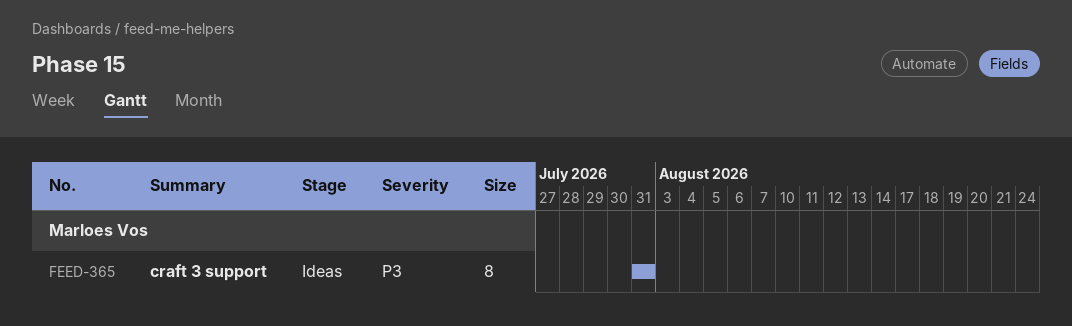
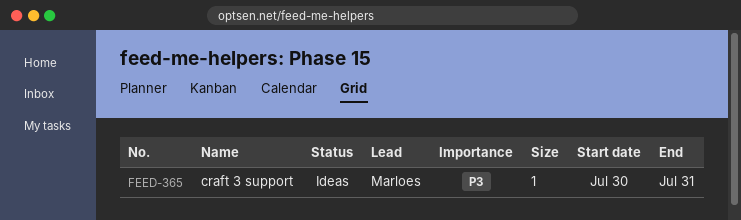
FEED-365, estimate: 8 -> 1
FEED-365, start: Jul 31 -> Jul 30

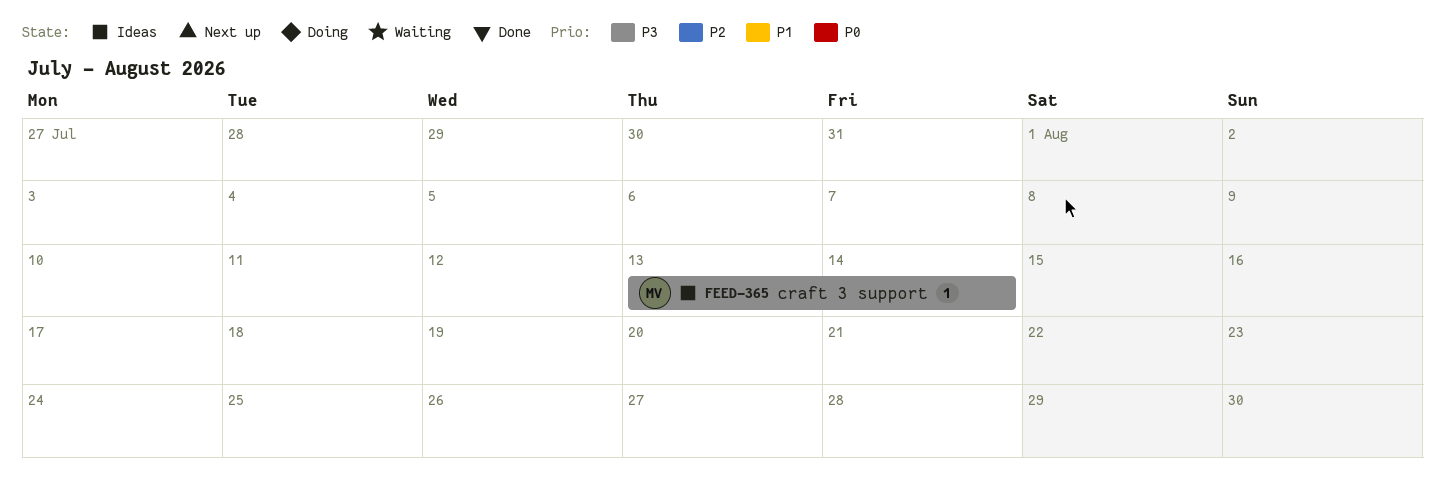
FEED-365, start: Jul 30 -> Aug 13
FEED-365, due: Jul 31 -> Aug 14

